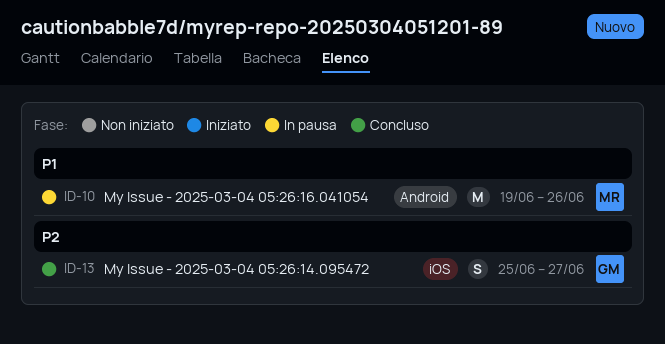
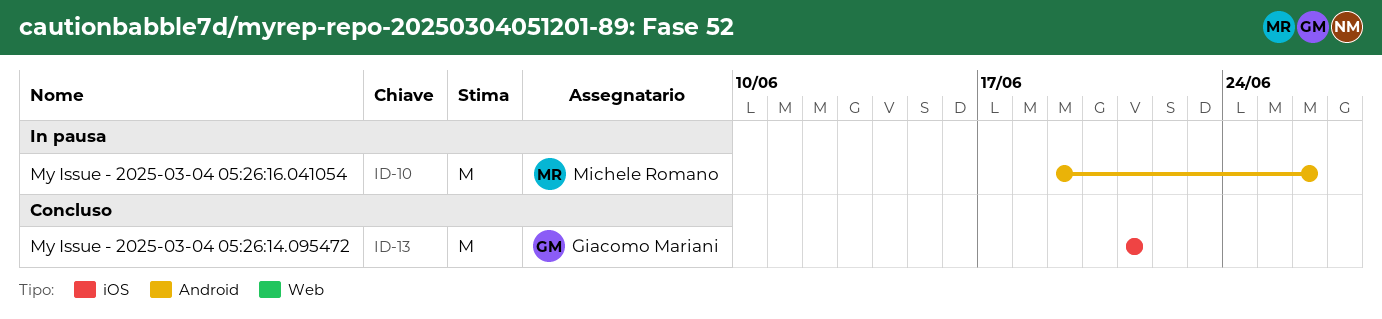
ID-13, estimate: S -> M
ID-13, start: Jun 25 -> Jun 21
ID-13, due: Jun 27 -> Jun 21

